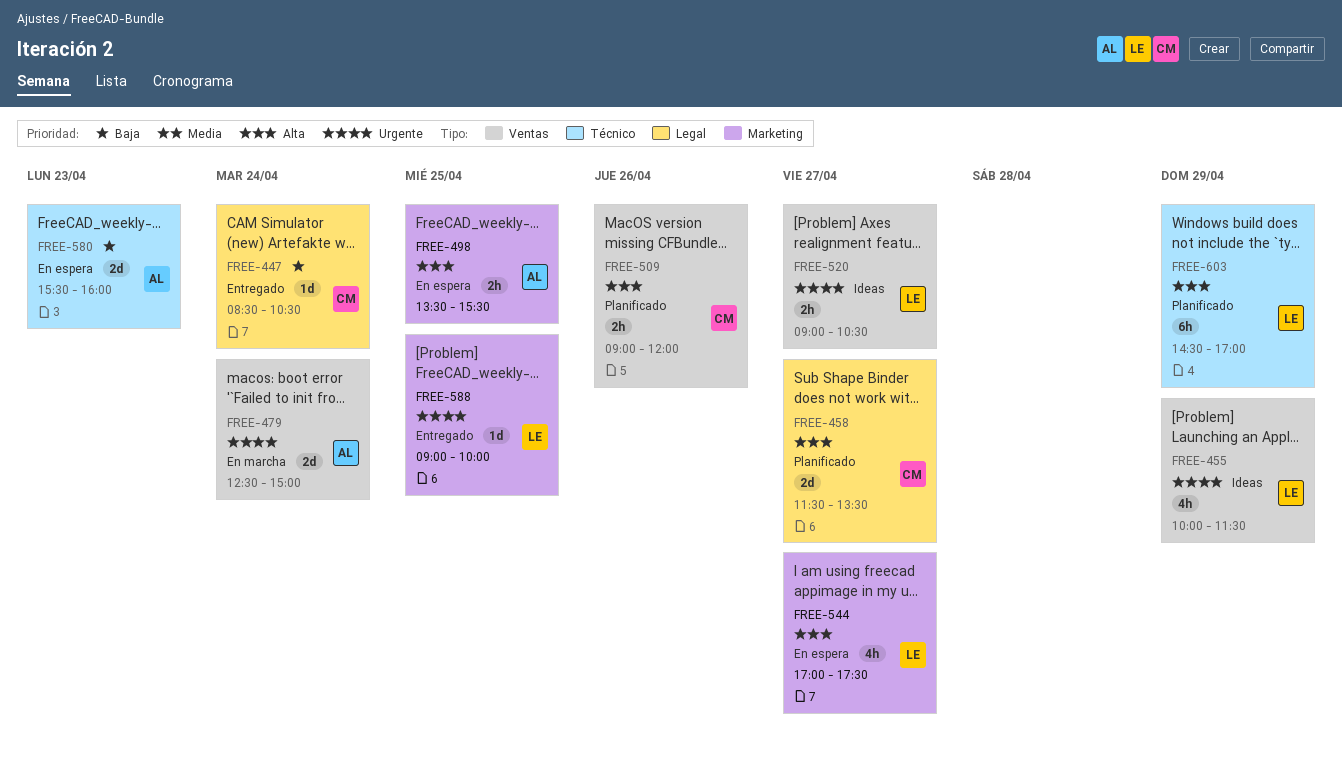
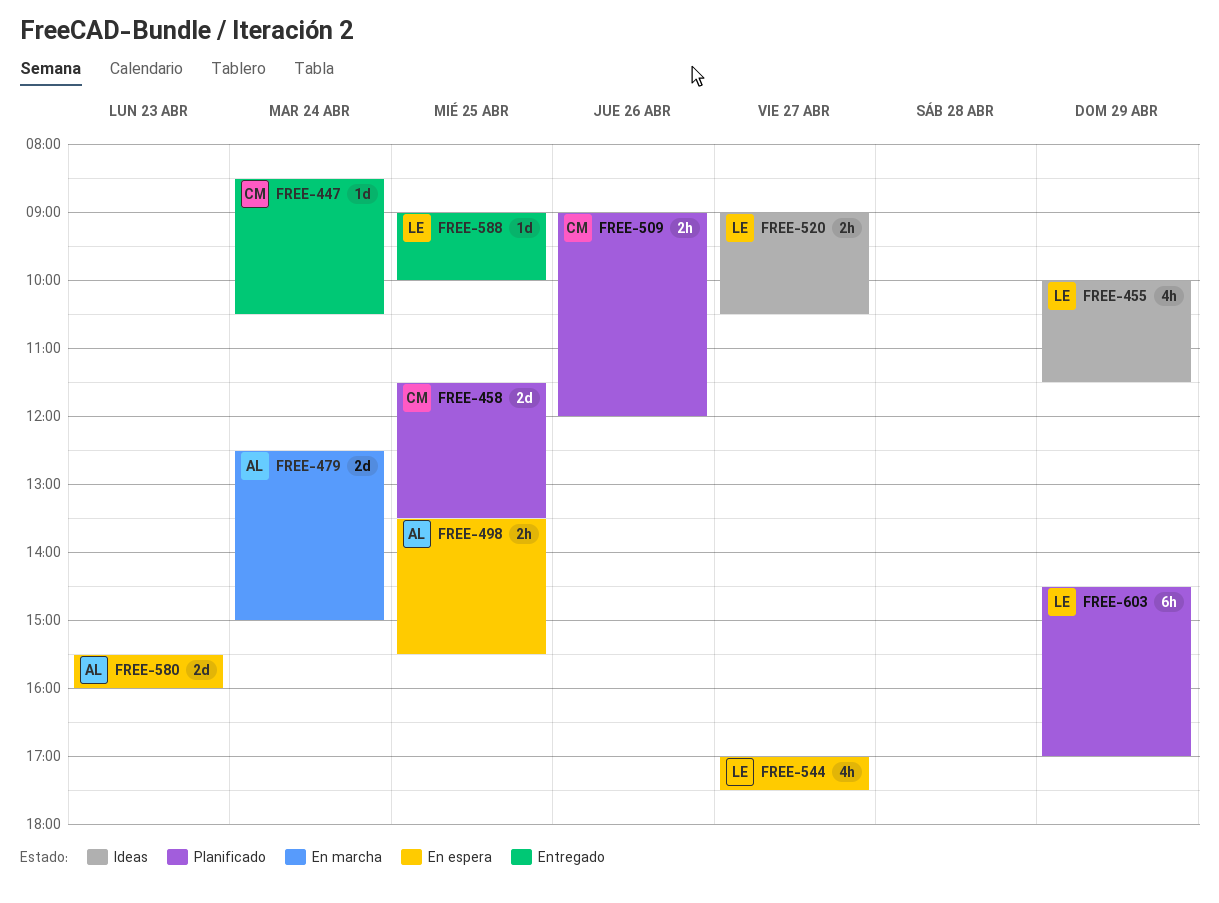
FREE-458, day: Apr 27 -> Apr 25

